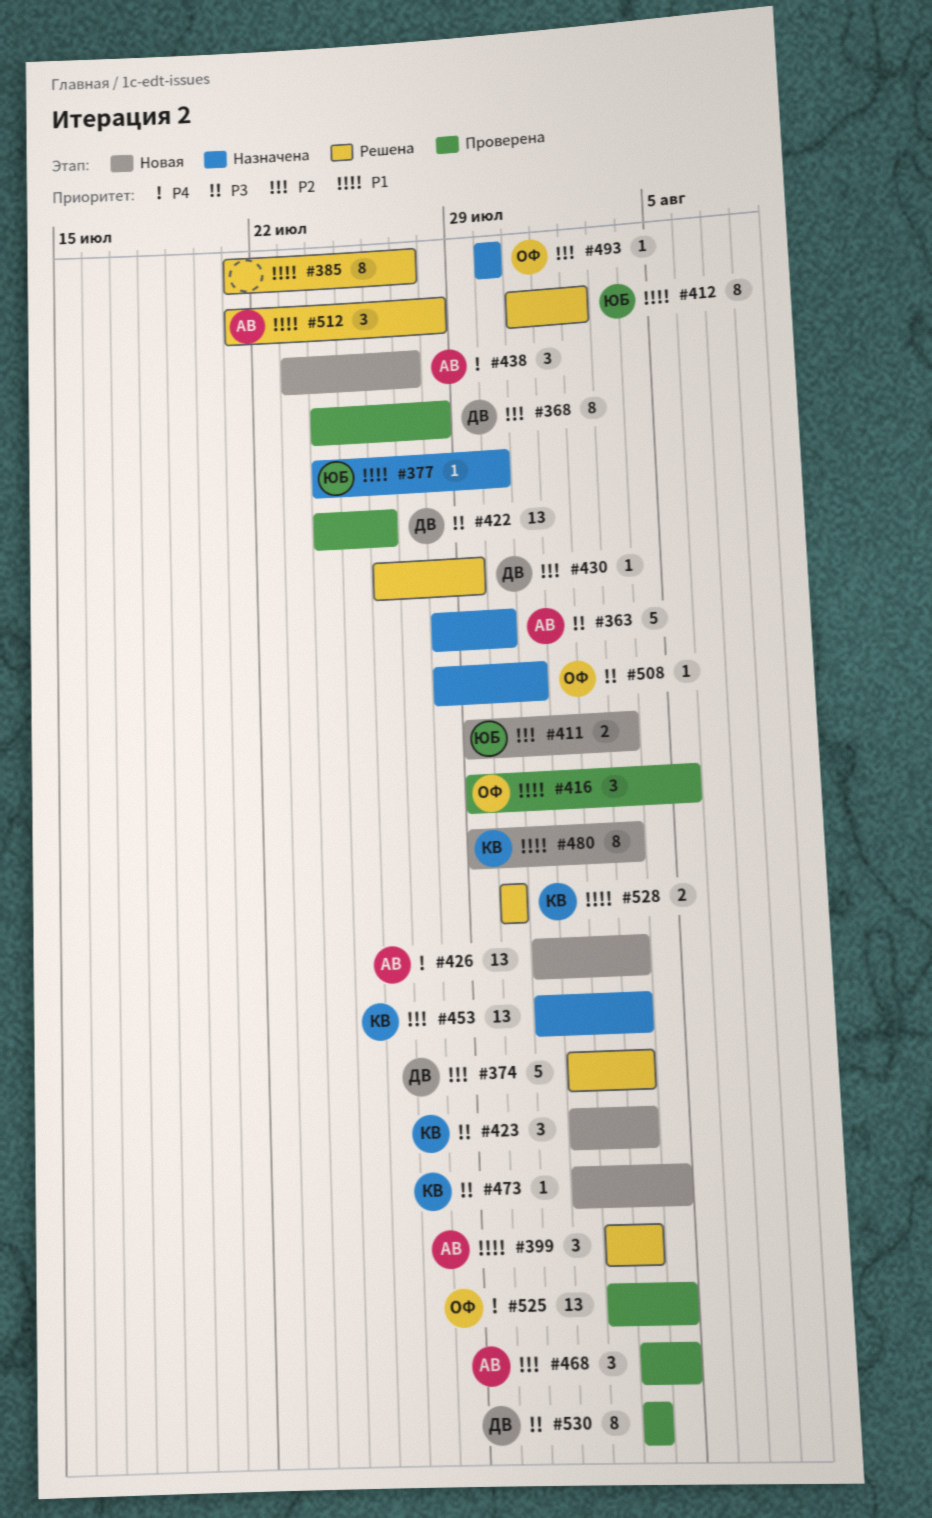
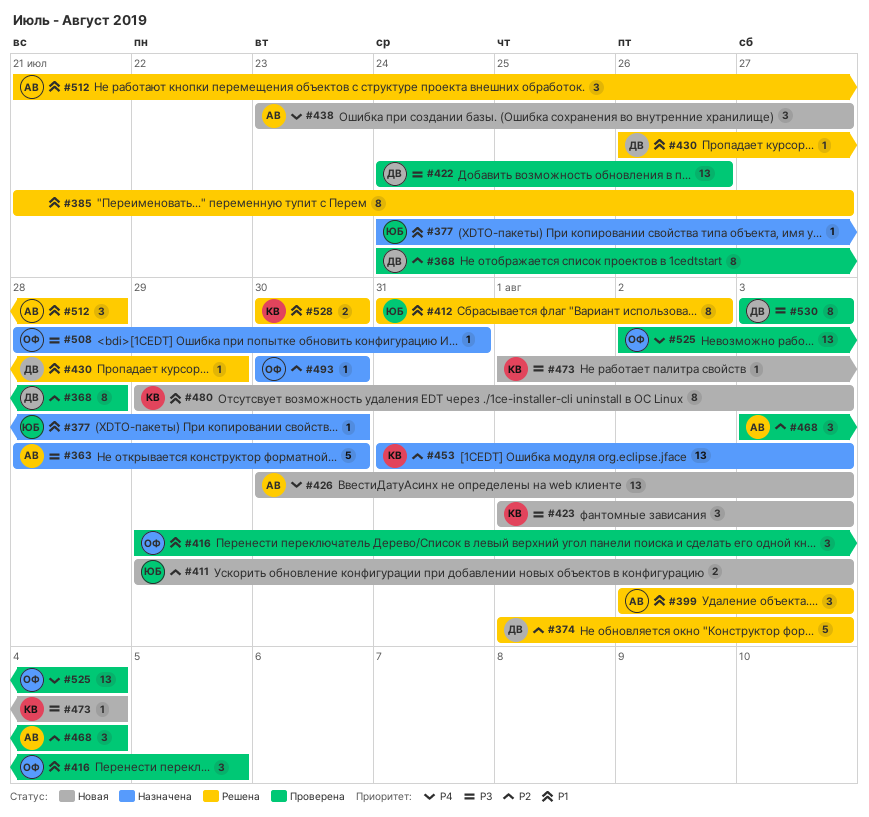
#426, start: Jul 31 -> Jul 30
#430, priority: P2 -> P1

